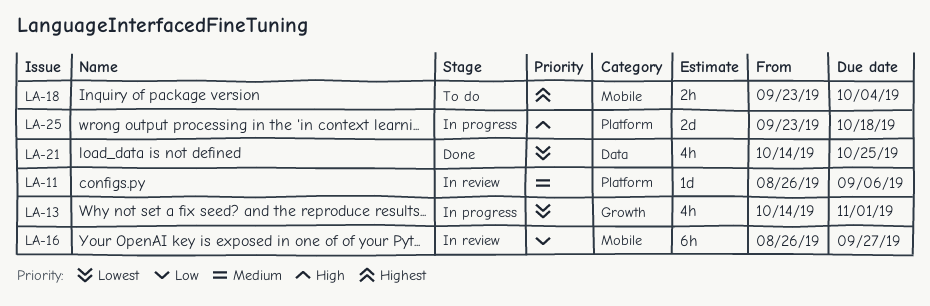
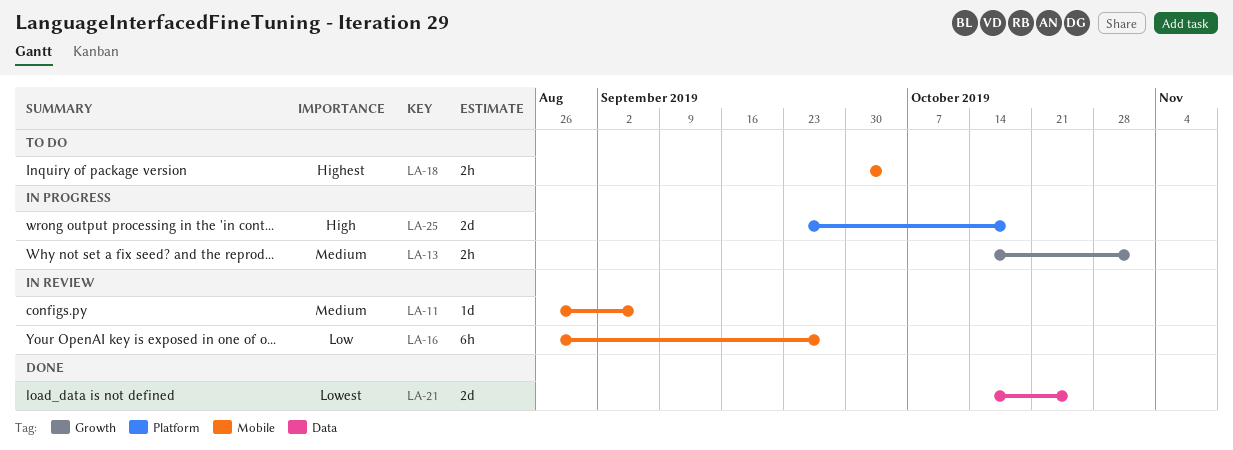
LA-11, label: Platform -> Mobile
LA-13, priority: Lowest -> Medium
LA-13, estimate: 4h -> 2h
LA-18, start: Sep 23 -> Sep 30
LA-21, estimate: 4h -> 2d

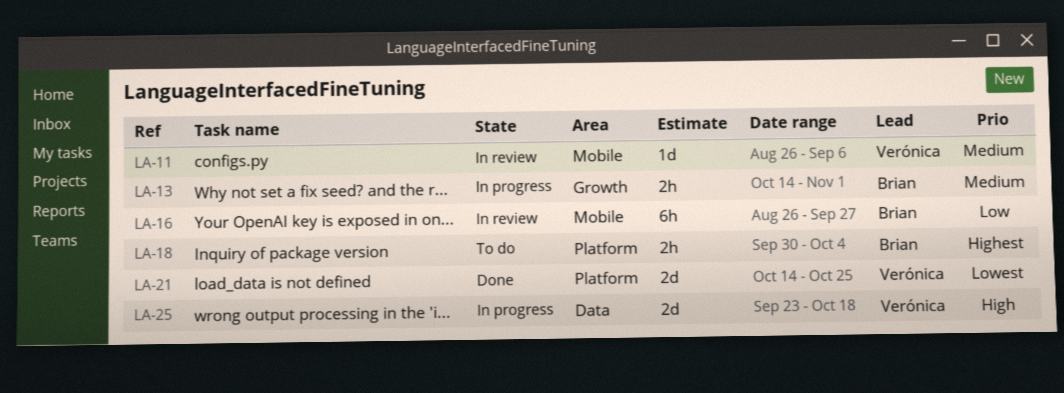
LA-18, label: Mobile -> Platform
LA-21, label: Data -> Platform
LA-25, label: Platform -> Data

